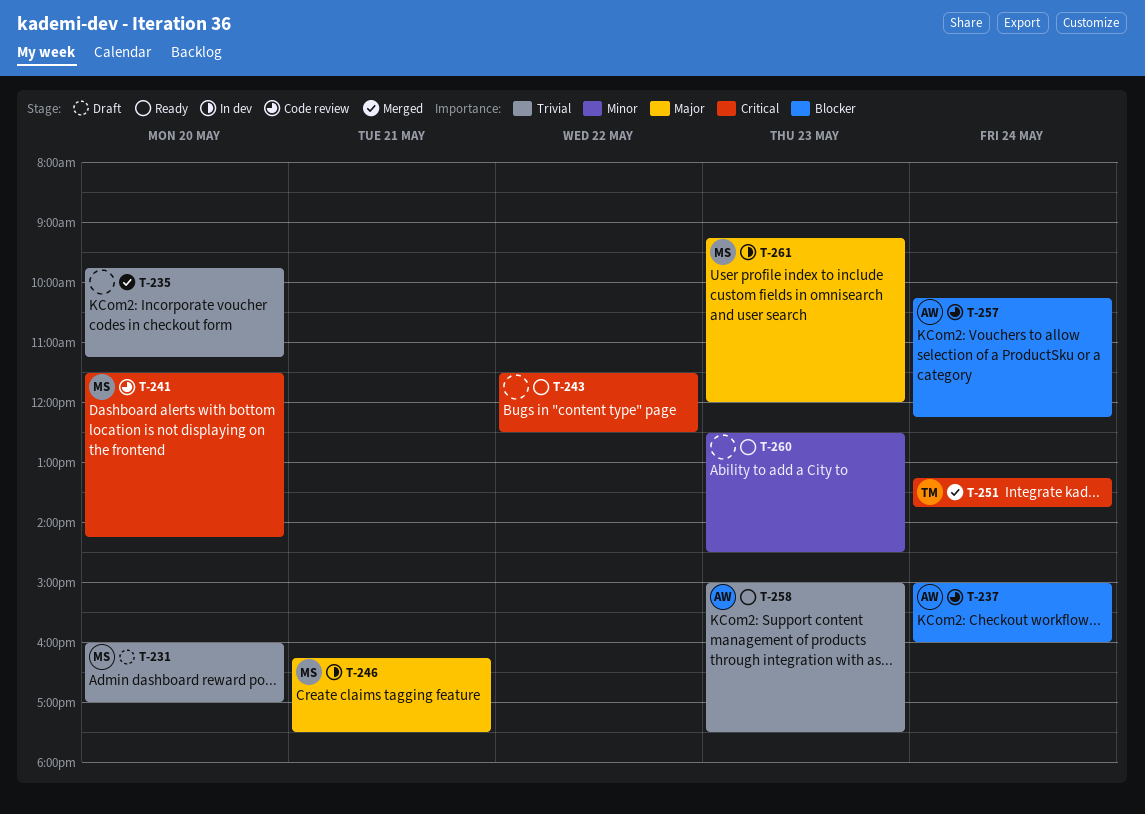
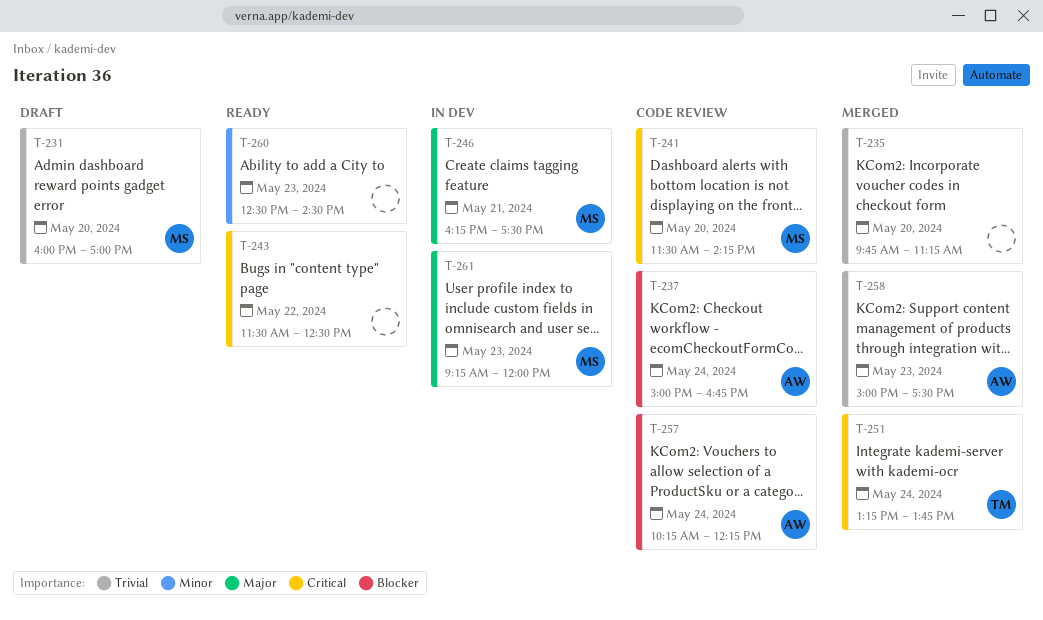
T-237, ends: 16:00 -> 16:45
T-258, status: Ready -> Merged

